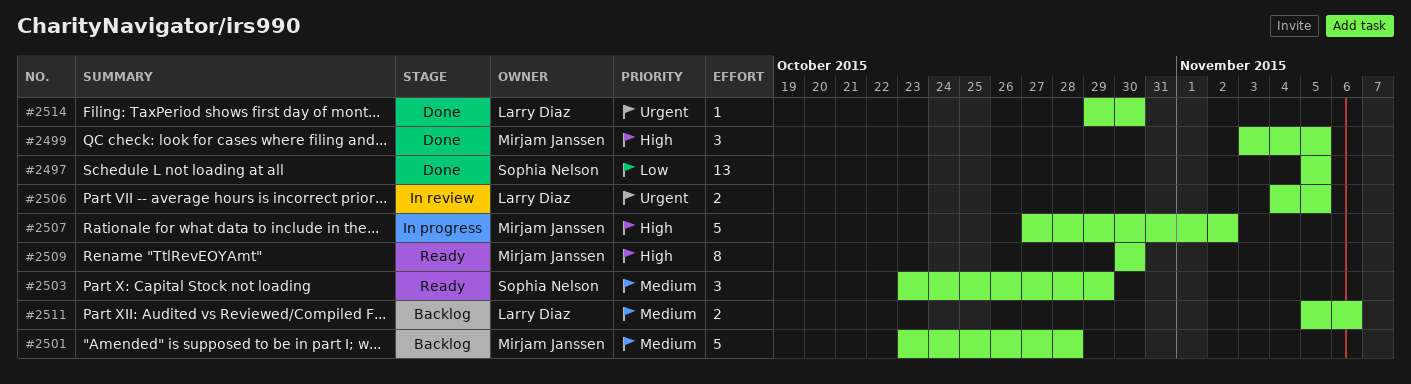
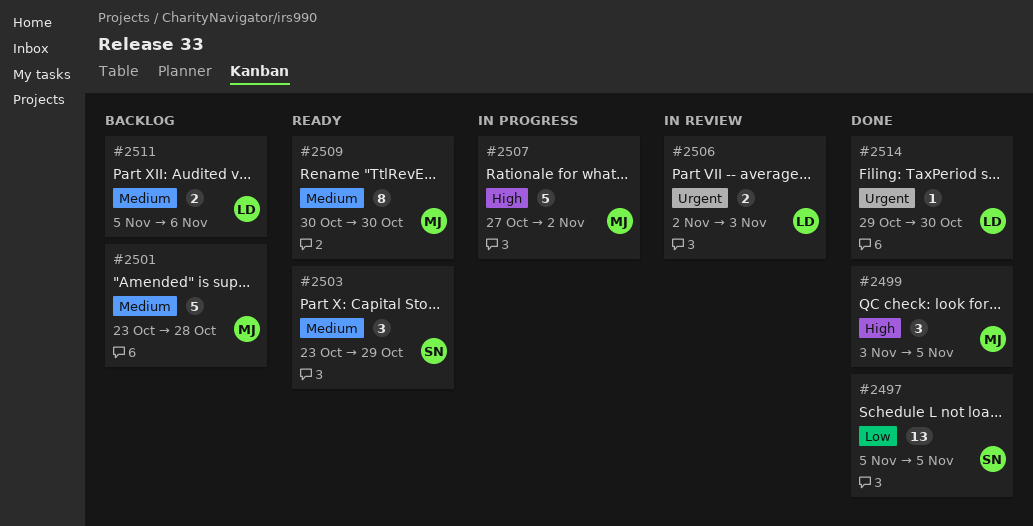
#2506, start: Nov 4 -> Nov 2
#2506, due: Nov 5 -> Nov 3
#2509, priority: High -> Medium

